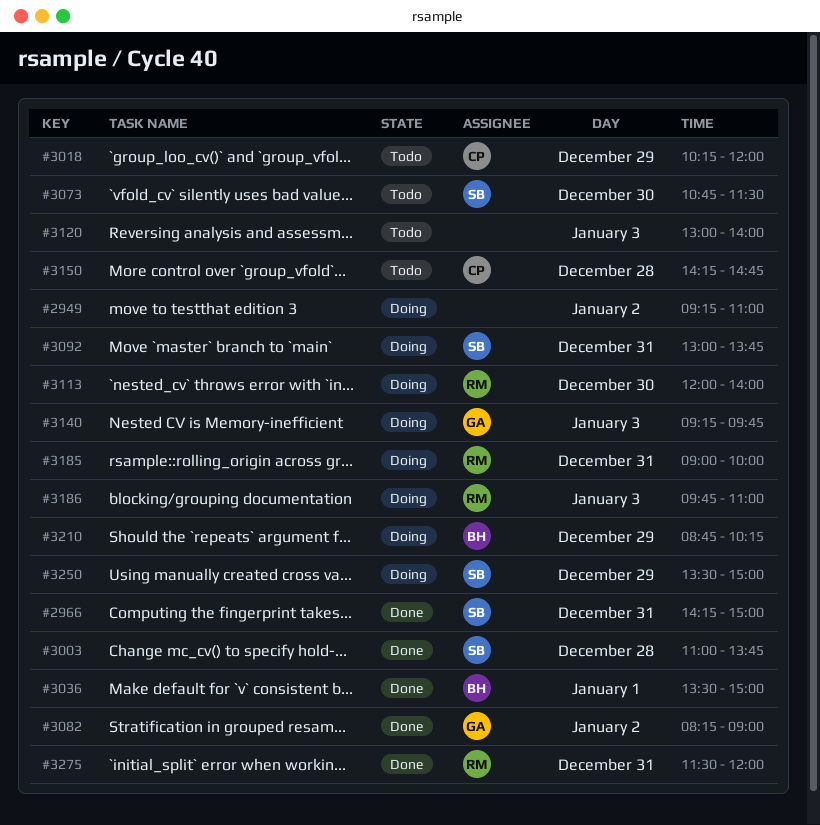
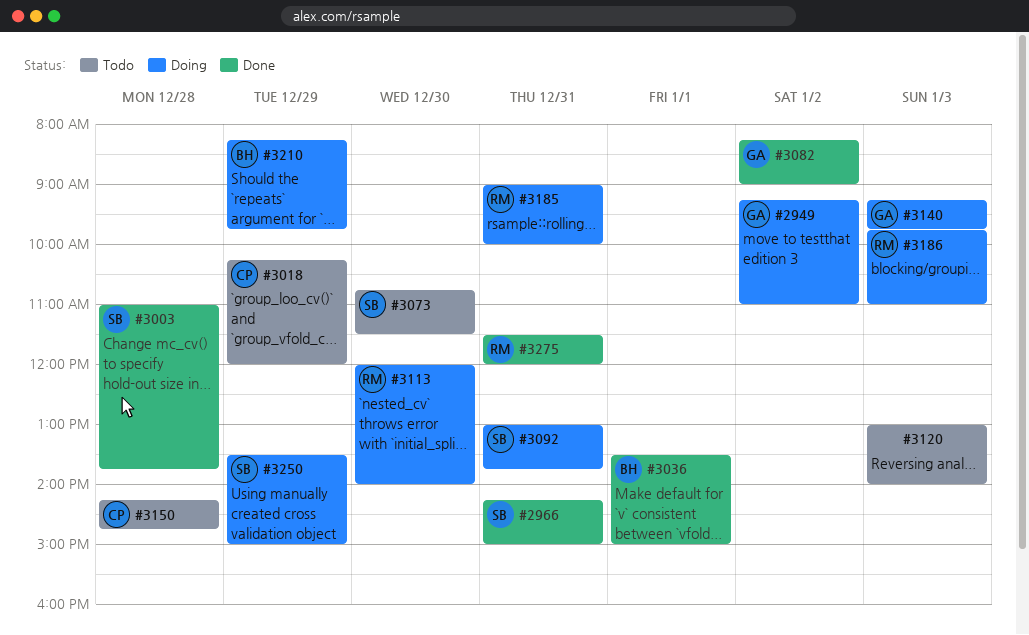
#2949, owner: none -> GA
#3210, begins: 08:45 -> 08:15
#3210, ends: 10:15 -> 09:45

